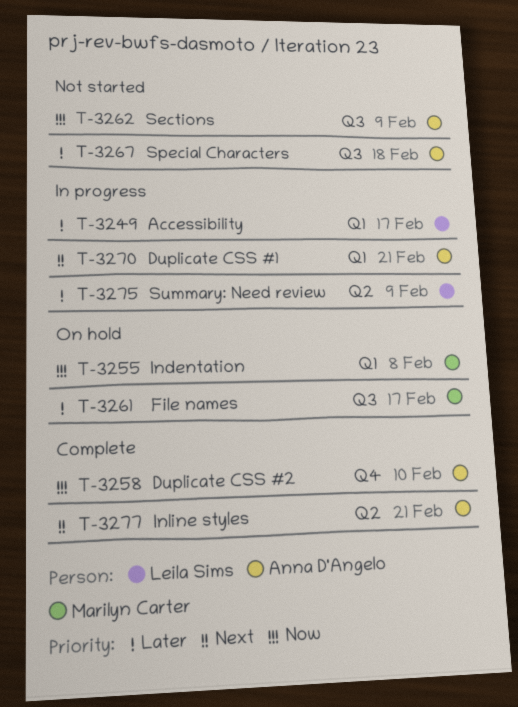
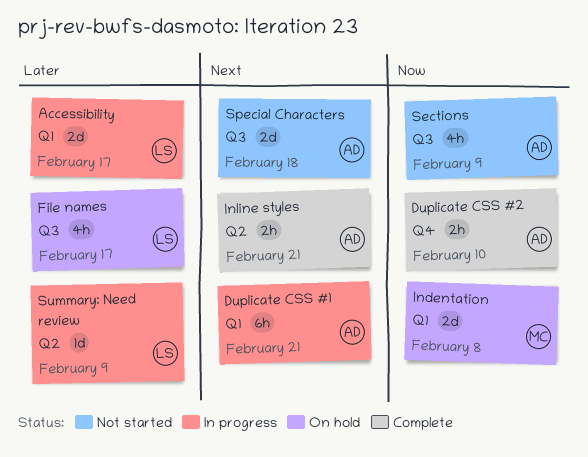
File names, owner: Marilyn Carter -> Leila Sims
Special Characters, priority: Later -> Next

